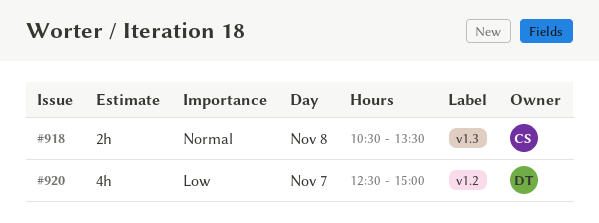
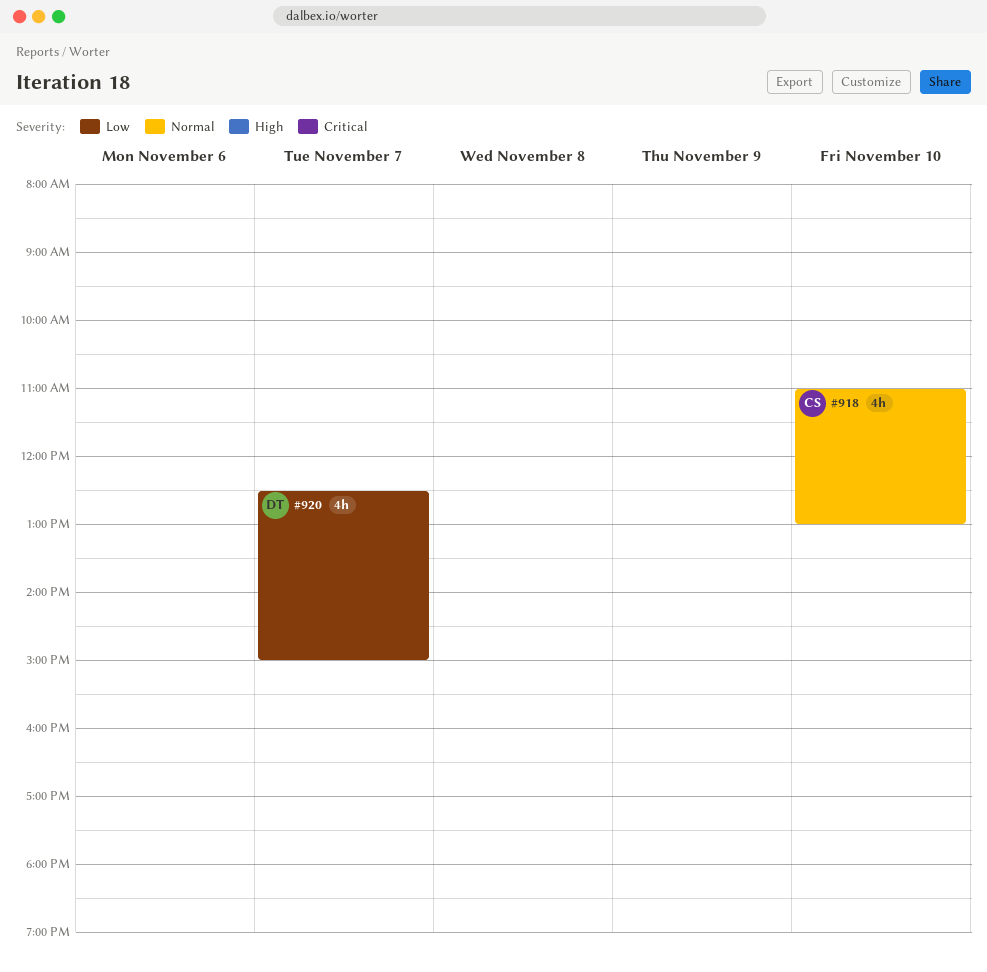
#918, estimate: 2h -> 4h
#918, day: Nov 8 -> Nov 10
#918, begins: 10:30 -> 11:00
#918, ends: 13:30 -> 13:00

